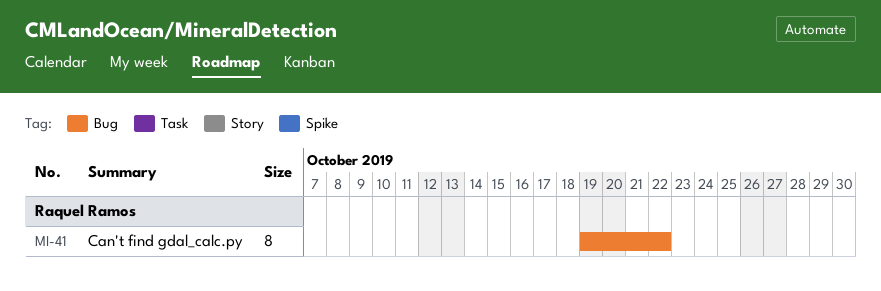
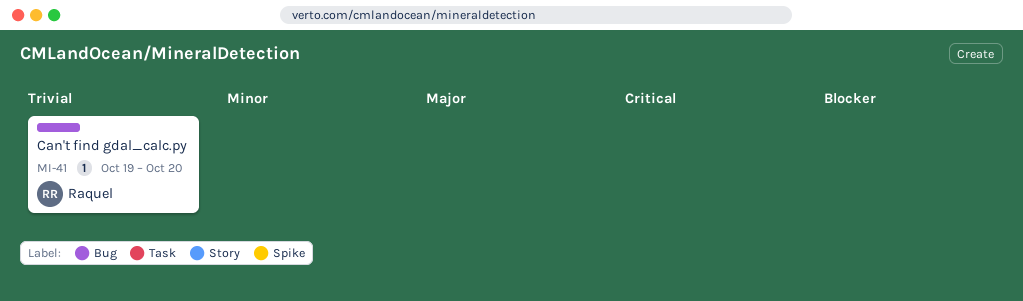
MI-41, estimate: 8 -> 1
MI-41, due: Oct 22 -> Oct 20

